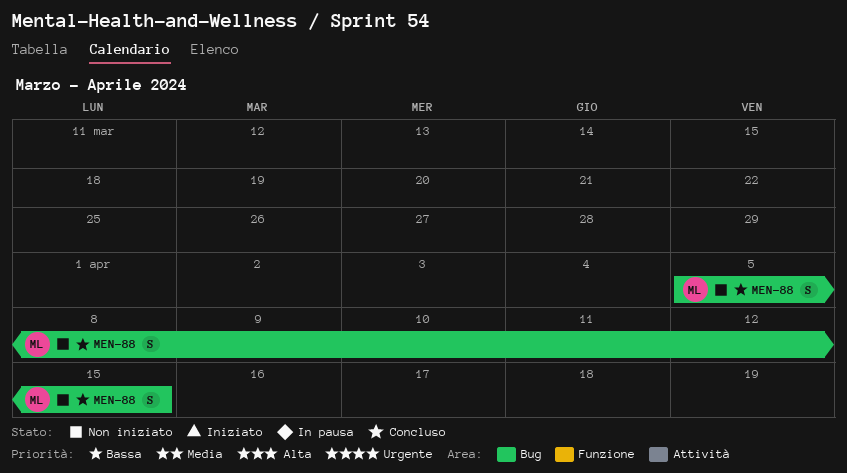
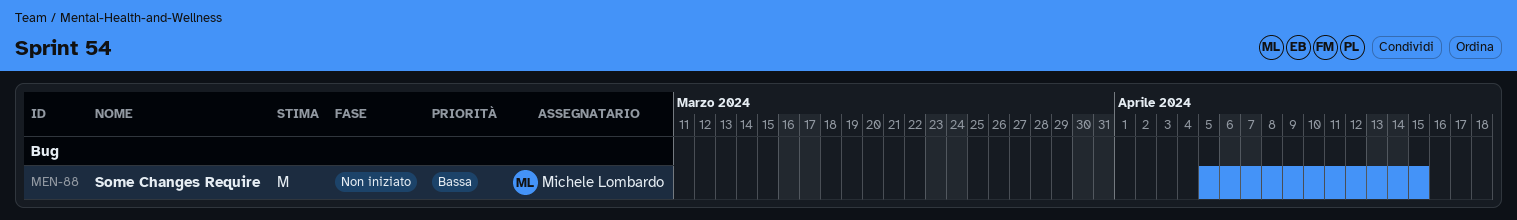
MEN-88, estimate: S -> M

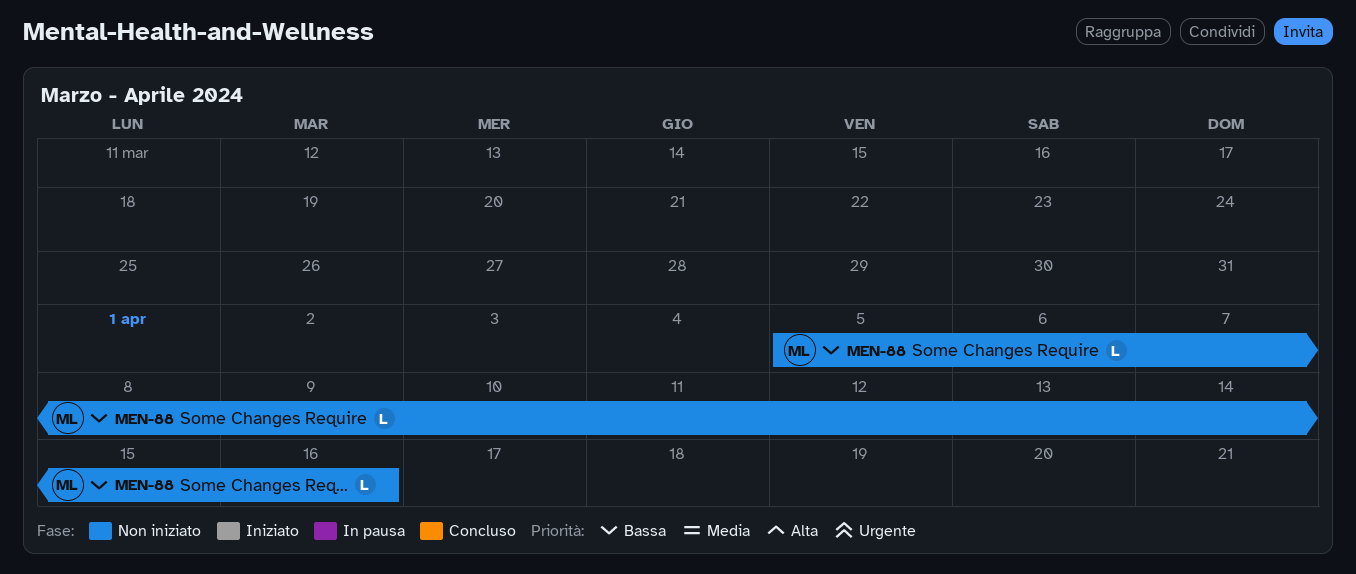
MEN-88, estimate: M -> L
MEN-88, due: Apr 15 -> Apr 16

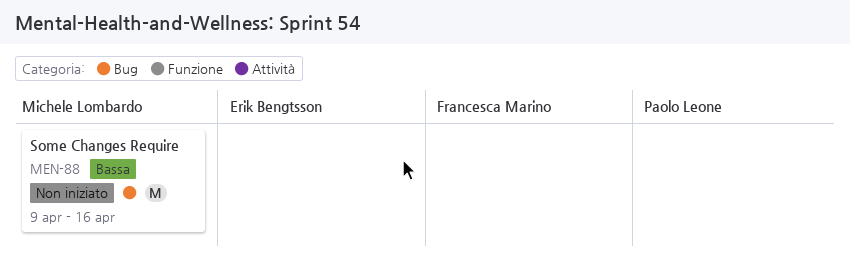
MEN-88, estimate: L -> M
MEN-88, start: Apr 5 -> Apr 9

